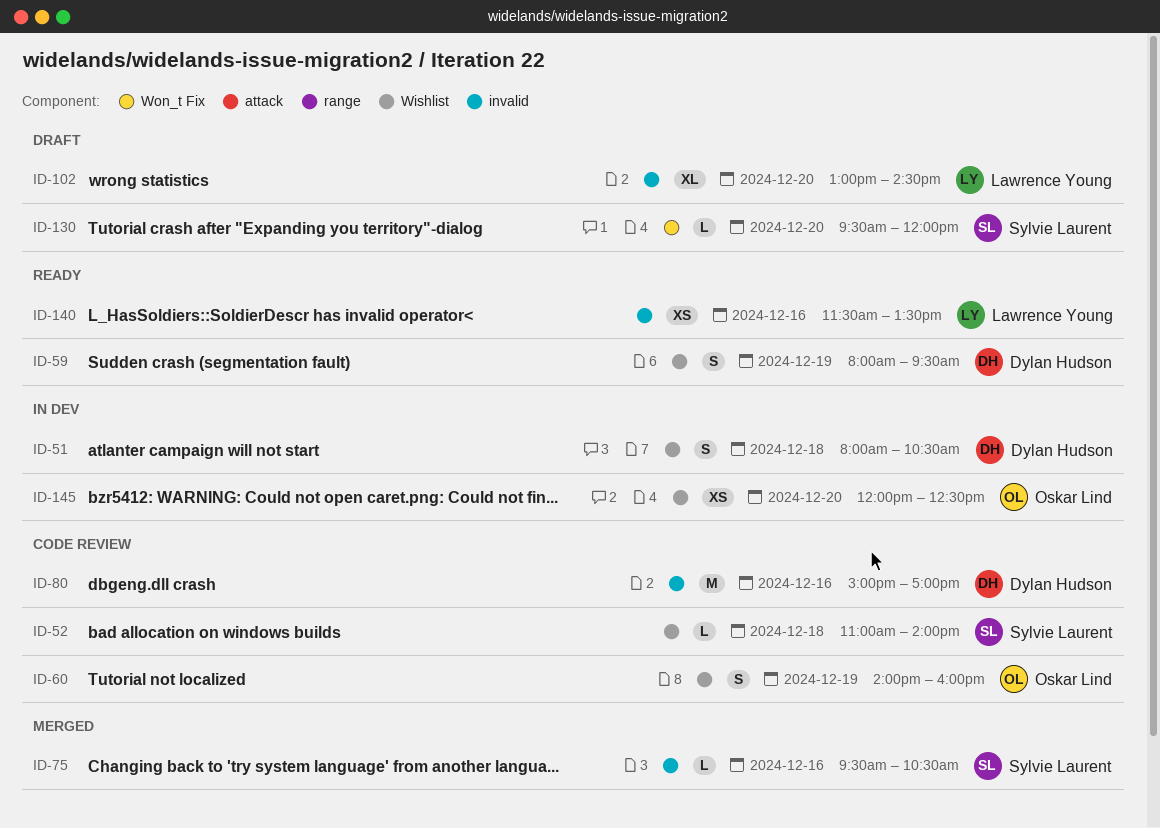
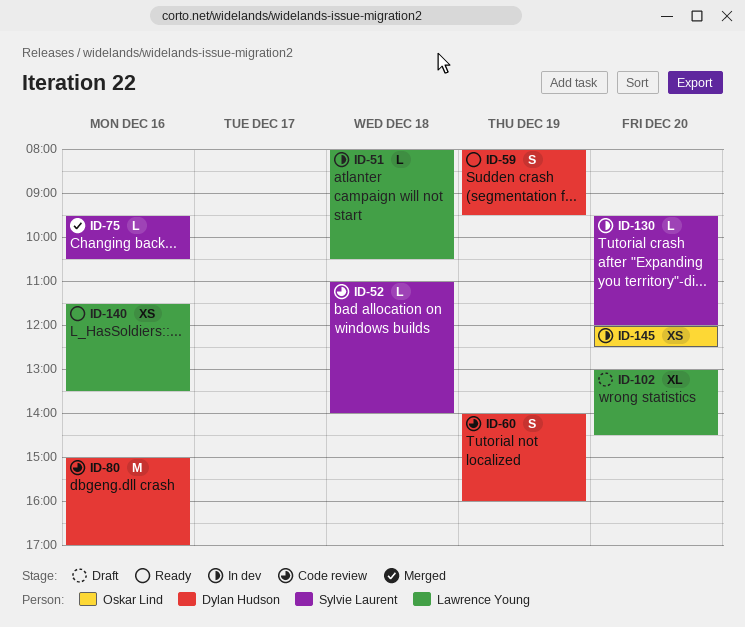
ID-51, owner: Dylan Hudson -> Lawrence Young
ID-51, estimate: S -> L
ID-60, owner: Oskar Lind -> Dylan Hudson
ID-130, status: Draft -> In dev

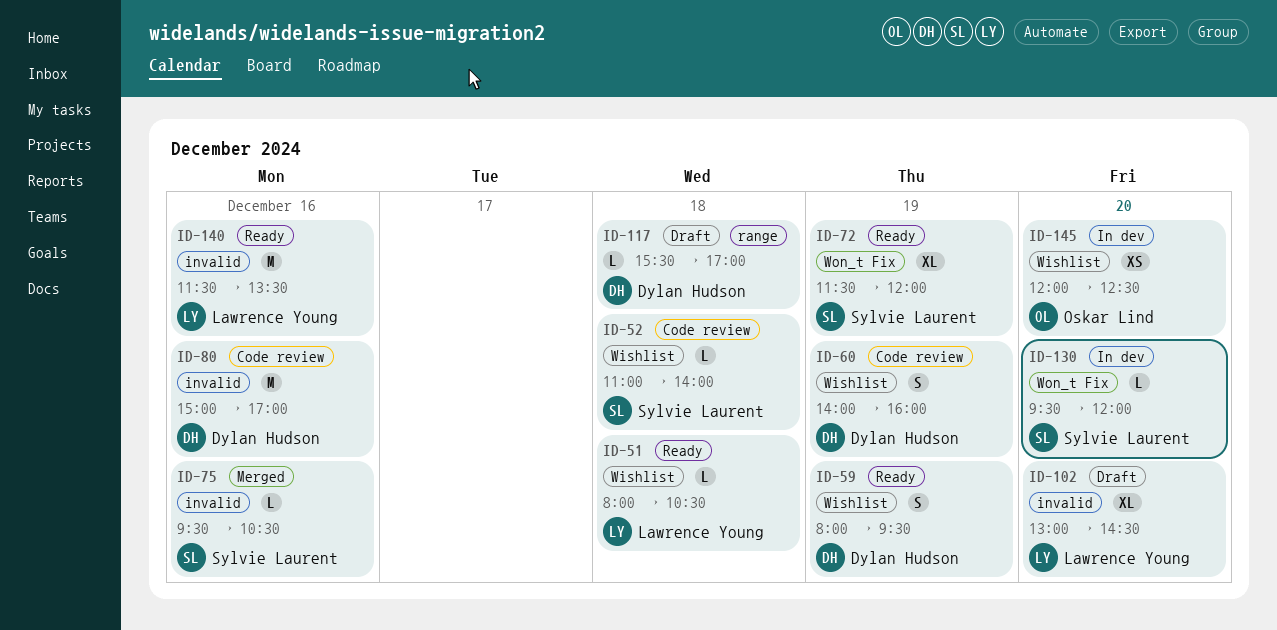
ID-51, status: In dev -> Ready
ID-72: none -> present
ID-117: none -> present
ID-140, estimate: XS -> M

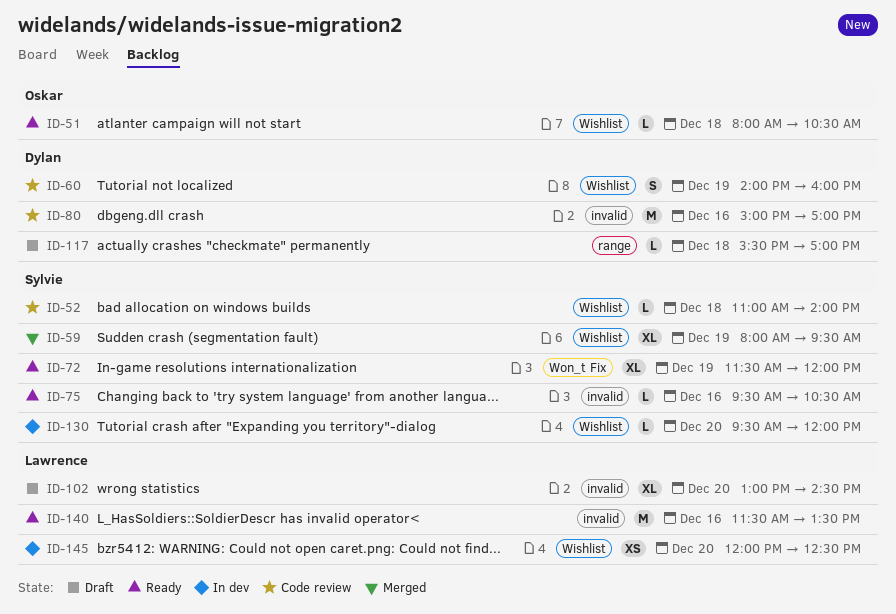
ID-51, owner: Lawrence Young -> Oskar Lind
ID-59, status: Ready -> Merged
ID-59, owner: Dylan Hudson -> Sylvie Laurent
ID-59, estimate: S -> XL
ID-75, status: Merged -> Ready
ID-130, label: Won_t Fix -> Wishlist
ID-145, owner: Oskar Lind -> Lawrence Young

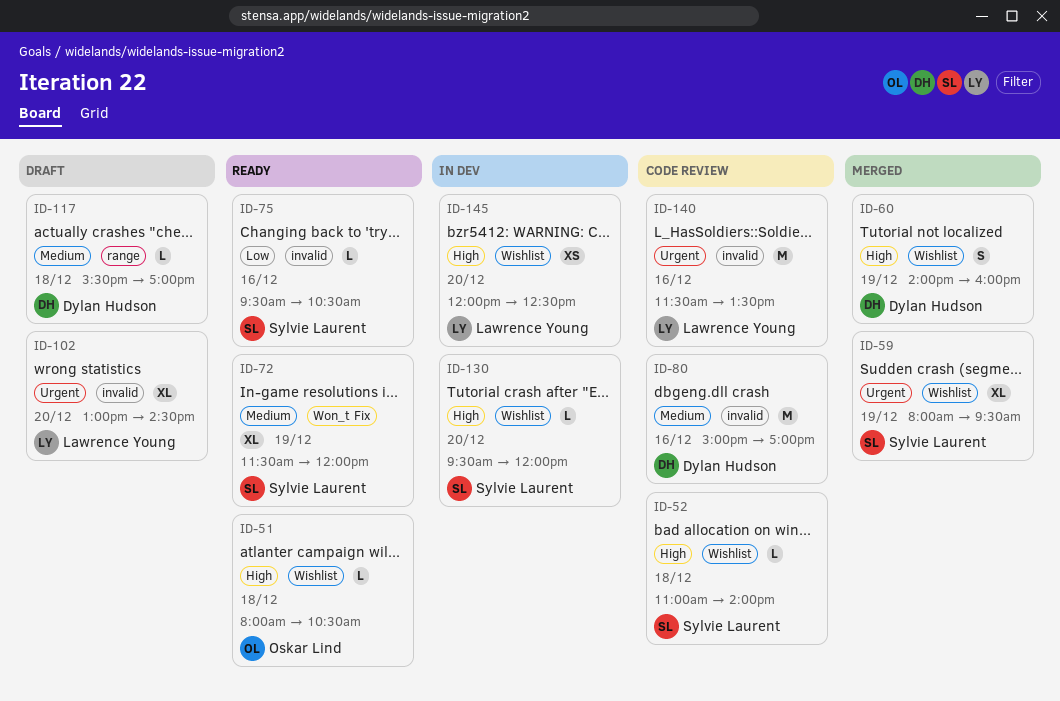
ID-60, status: Code review -> Merged
ID-140, status: Ready -> Code review

